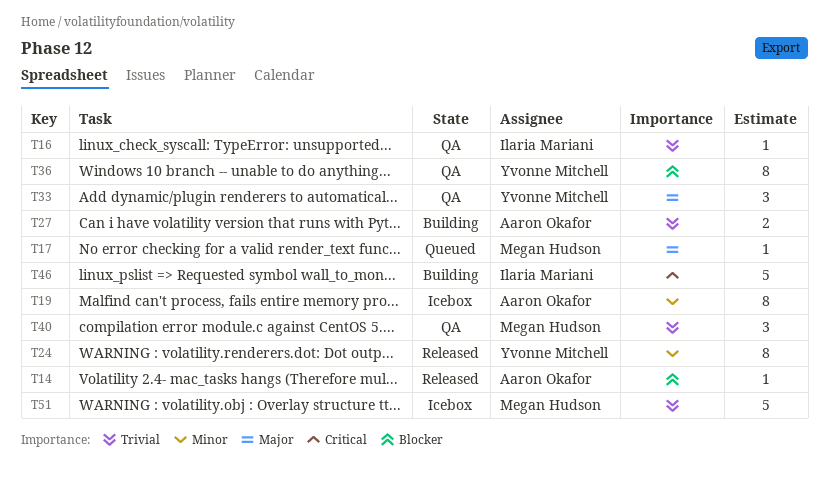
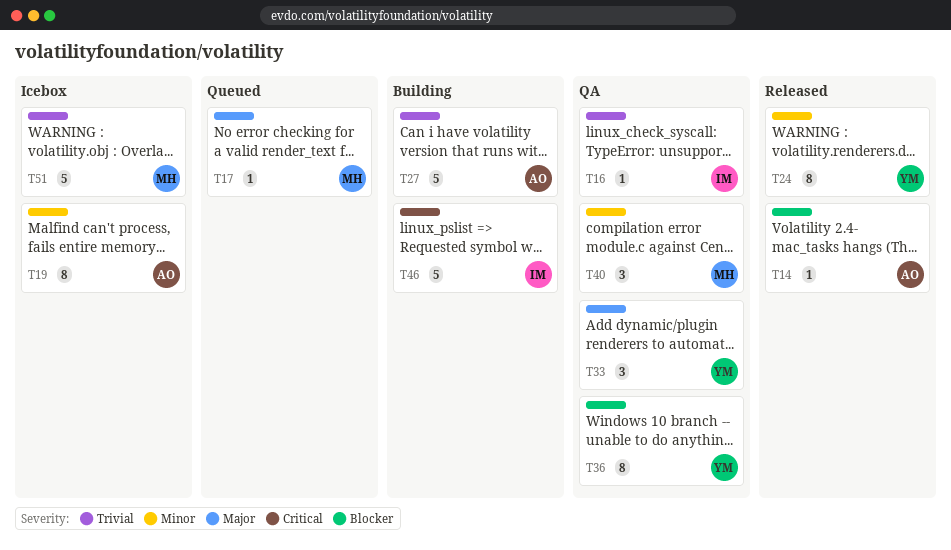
T27, estimate: 2 -> 5
T40, priority: Trivial -> Minor

